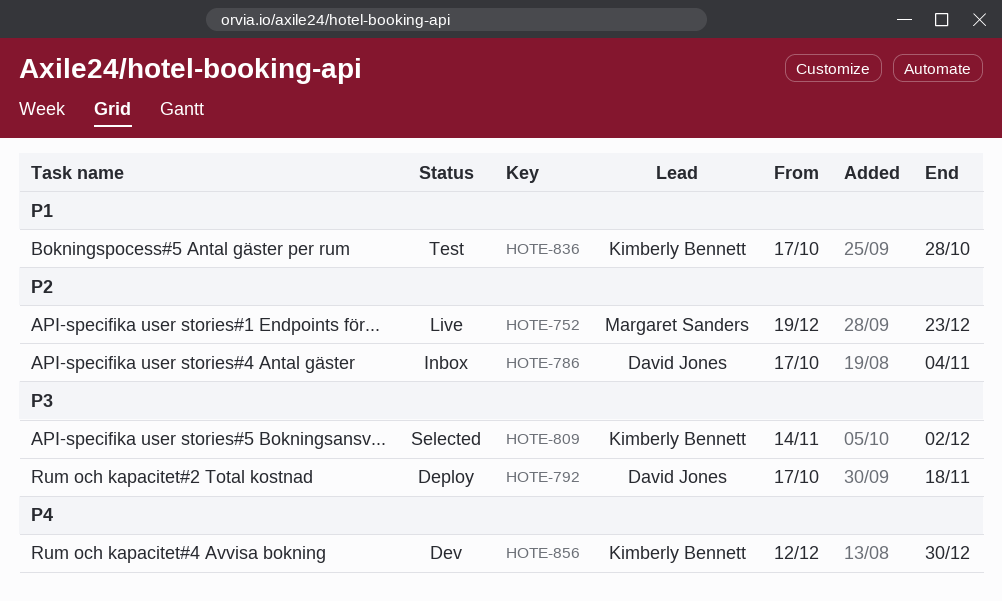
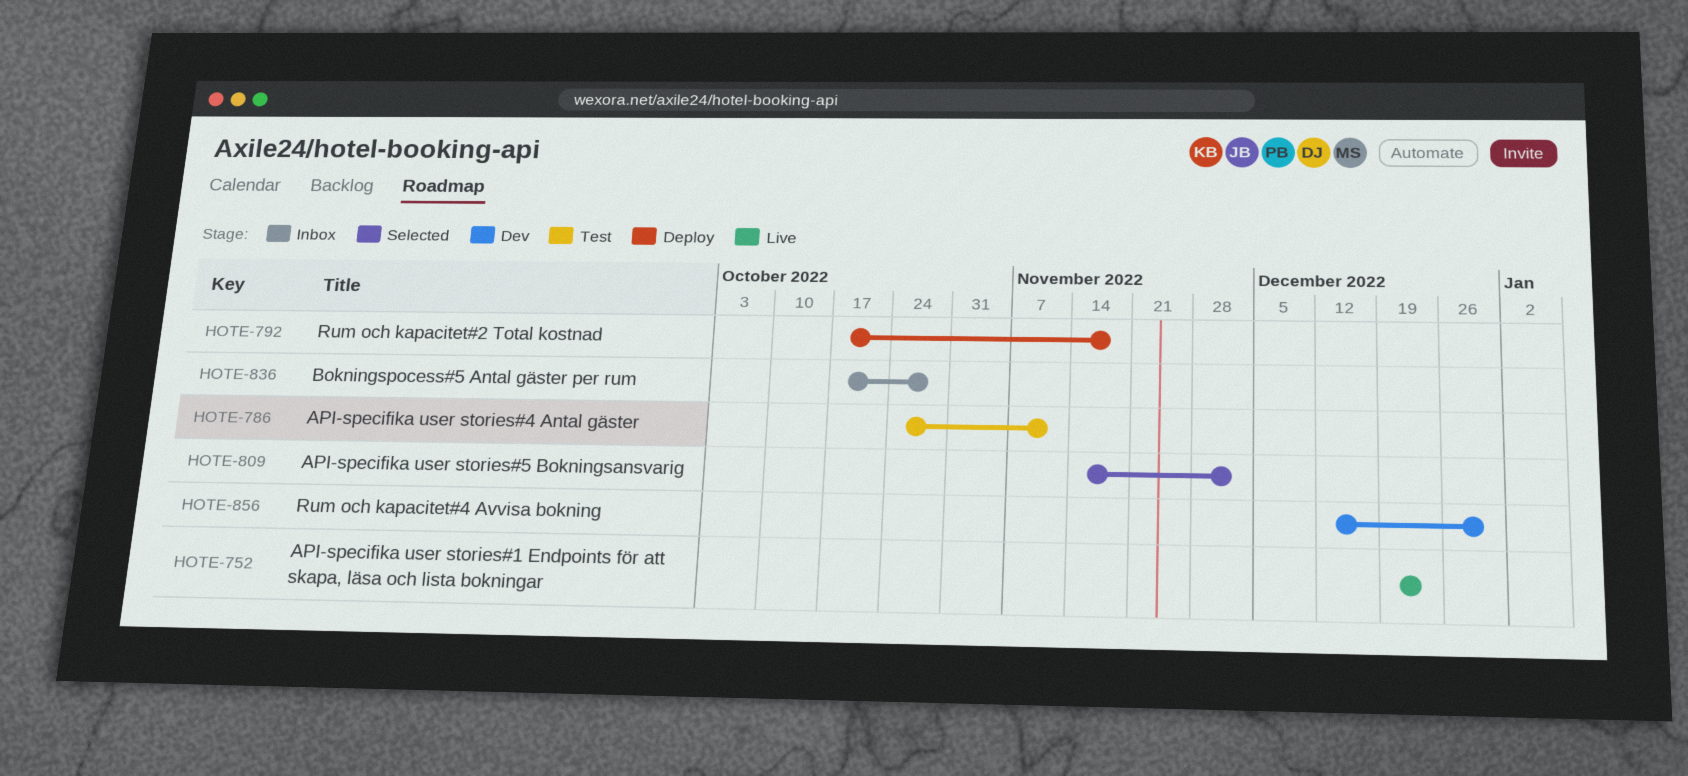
HOTE-786, status: Inbox -> Test
HOTE-786, start: Oct 17 -> Oct 24
HOTE-786, due: Nov 4 -> Nov 11
HOTE-836, status: Test -> Inbox

